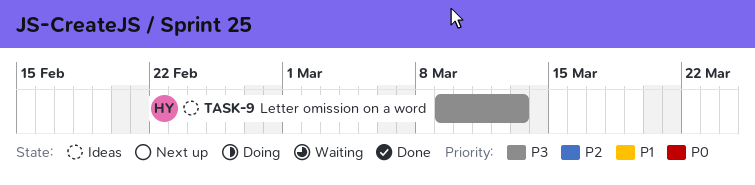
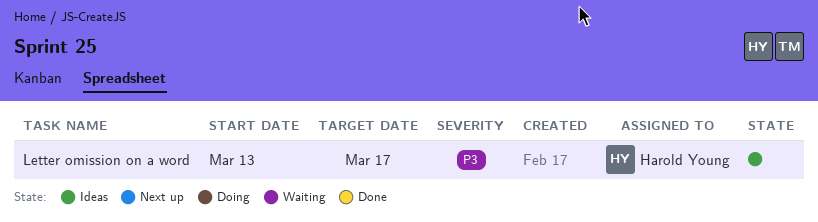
Letter omission on a word, start: Mar 9 -> Mar 13
Letter omission on a word, due: Mar 13 -> Mar 17

